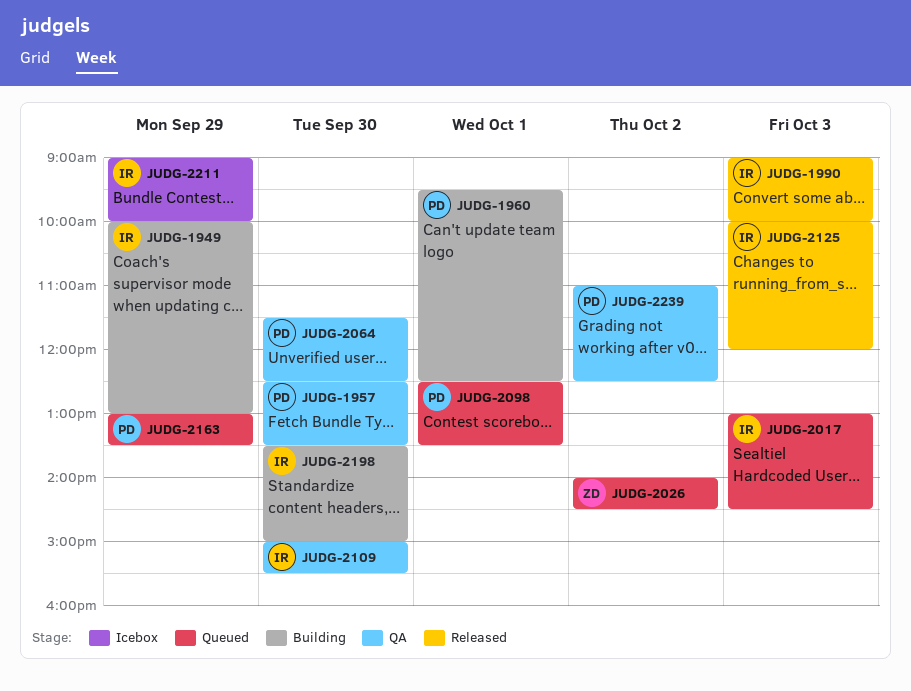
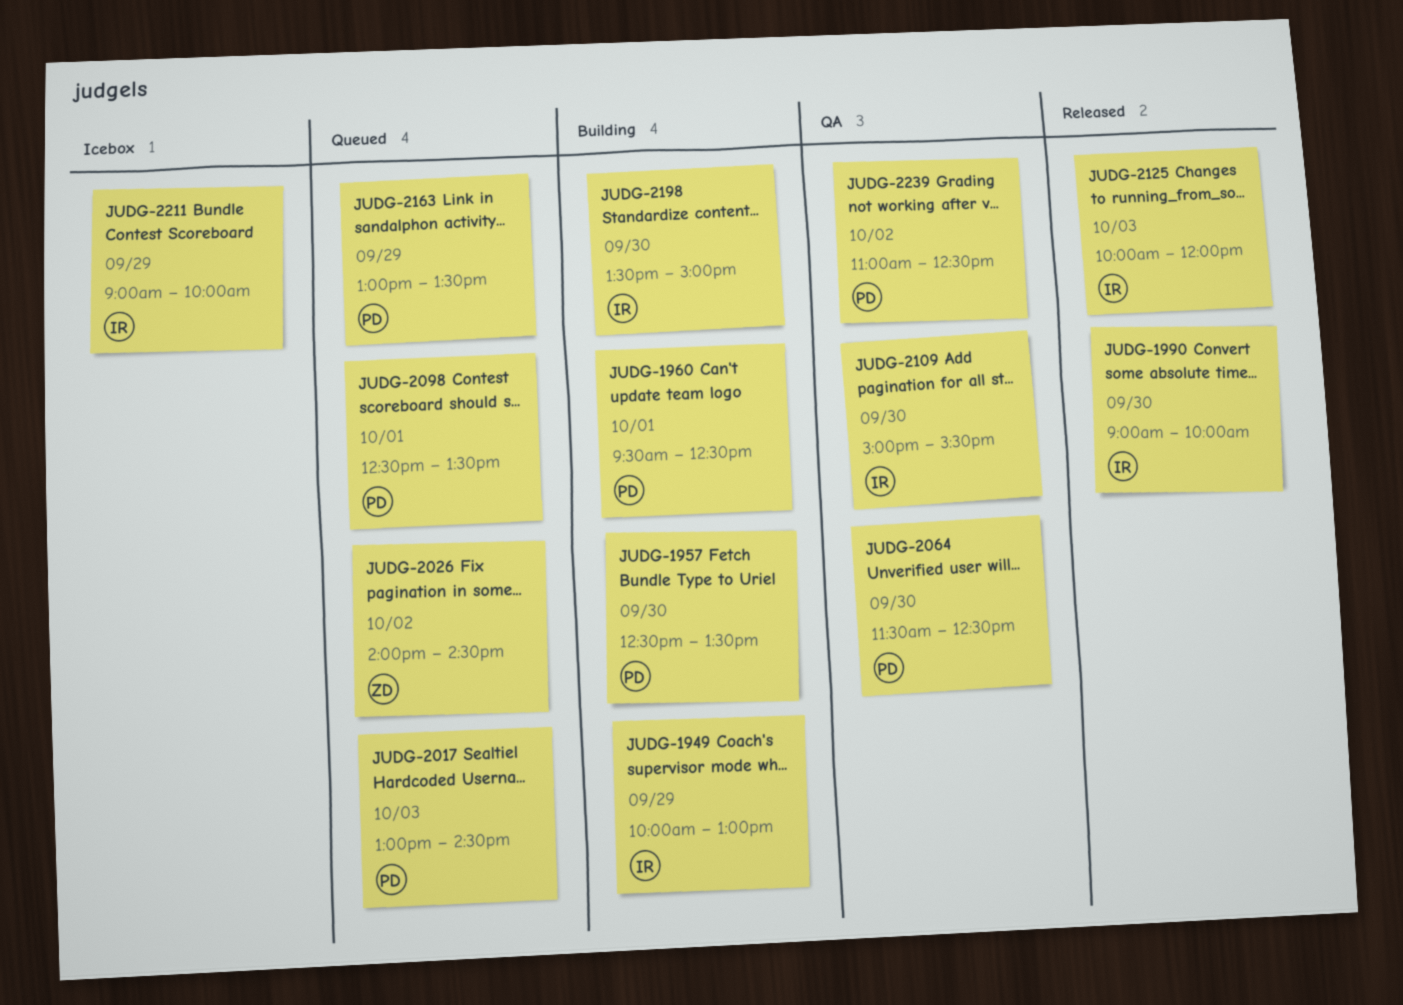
JUDG-1957, status: QA -> Building
JUDG-1990, day: Oct 3 -> Sep 30
JUDG-2017, owner: IR -> PD

